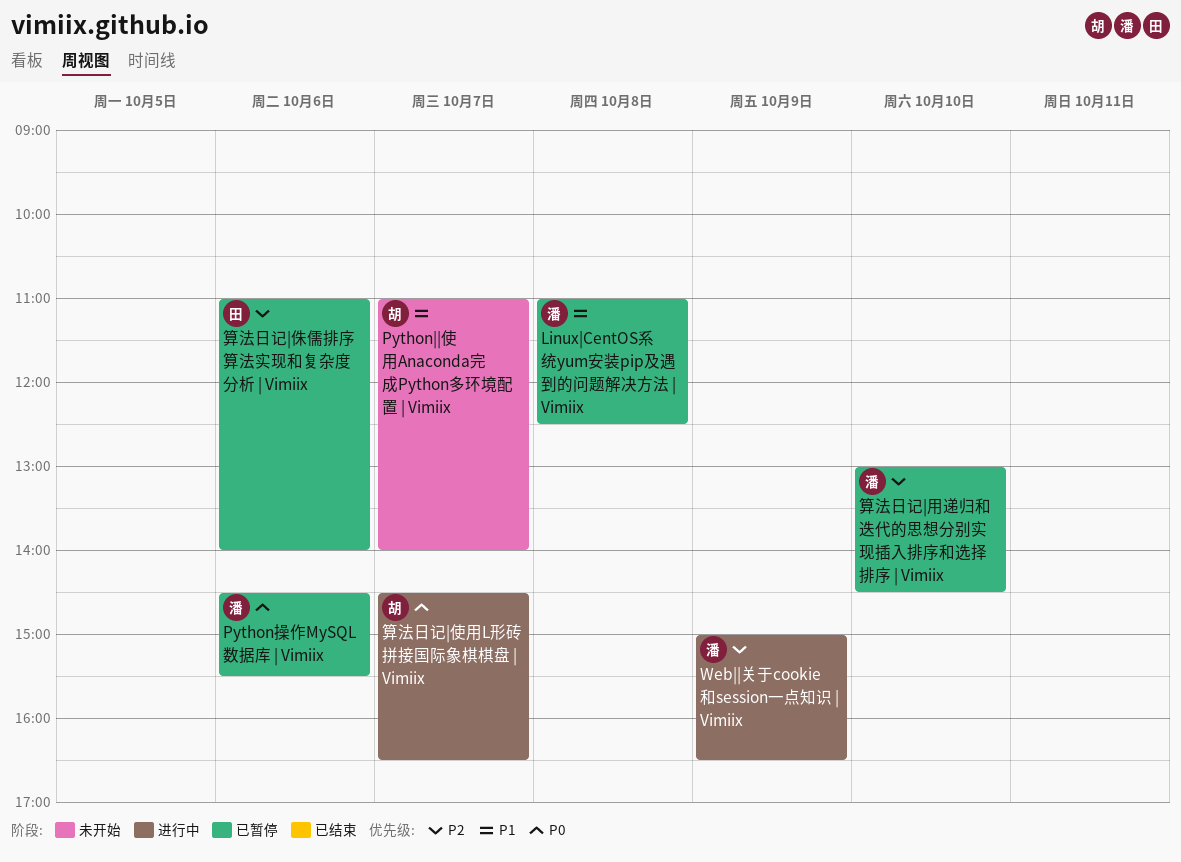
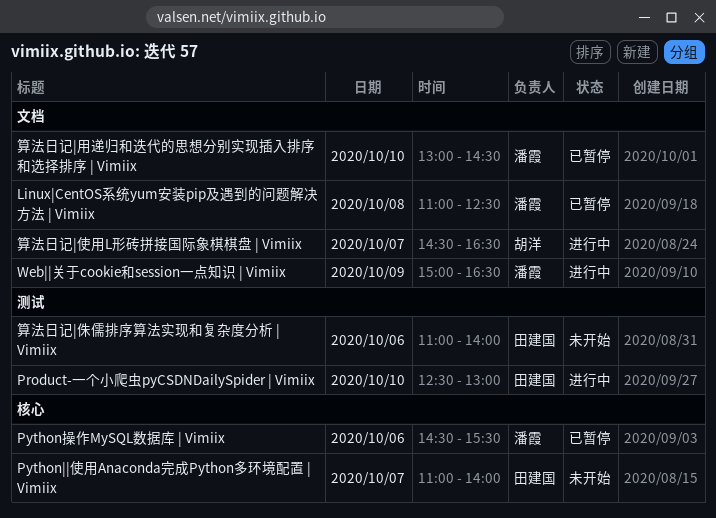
Product-一个小爬虫pyCSDNDailySpider | Vimiix: none -> present
Python||使用Anaconda完成Python多环境配置 | Vimiix, owner: 胡洋 -> 田建国
算法日记|侏儒排序算法实现和复杂度分析 | Vimiix, status: 已暂停 -> 未开始

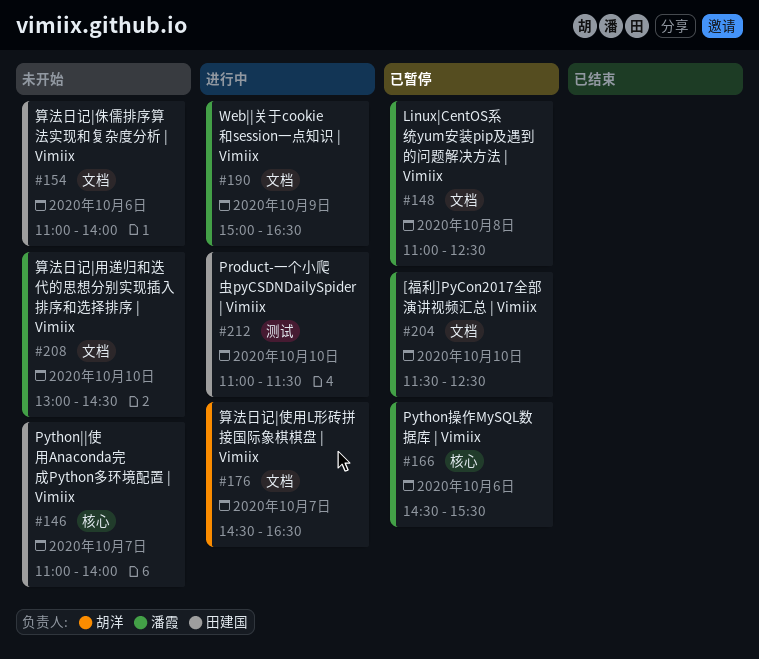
[福利]PyCon2017全部演讲视频汇总 | Vimiix: none -> present
Product-一个小爬虫pyCSDNDailySpider | Vimiix, begins: 12:30 -> 11:00
Product-一个小爬虫pyCSDNDailySpider | Vimiix, ends: 13:00 -> 11:30
算法日记|侏儒排序算法实现和复杂度分析 | Vimiix, label: 测试 -> 文档
算法日记|用递归和迭代的思想分别实现插入排序和选择排序 | Vimiix, status: 已暂停 -> 未开始

